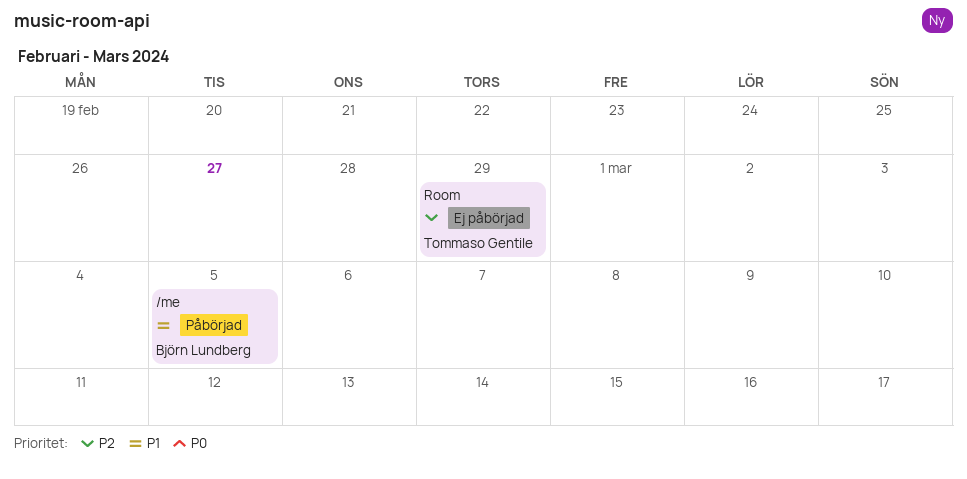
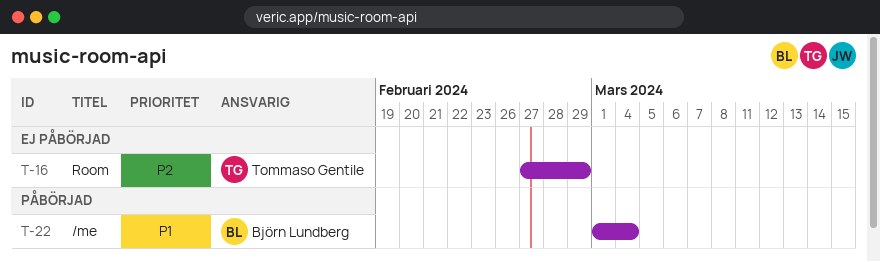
/me, due: Mar 5 -> Mar 4

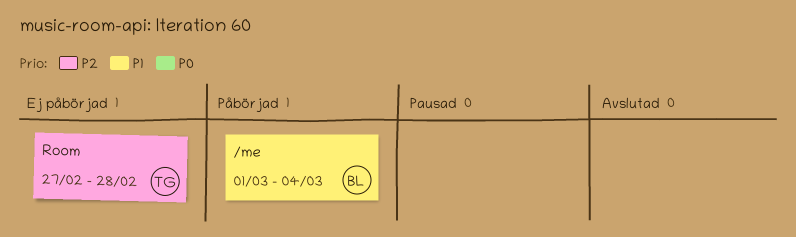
Room, due: Feb 29 -> Feb 28

